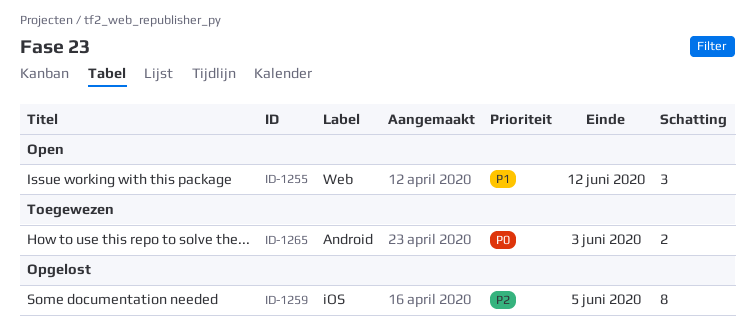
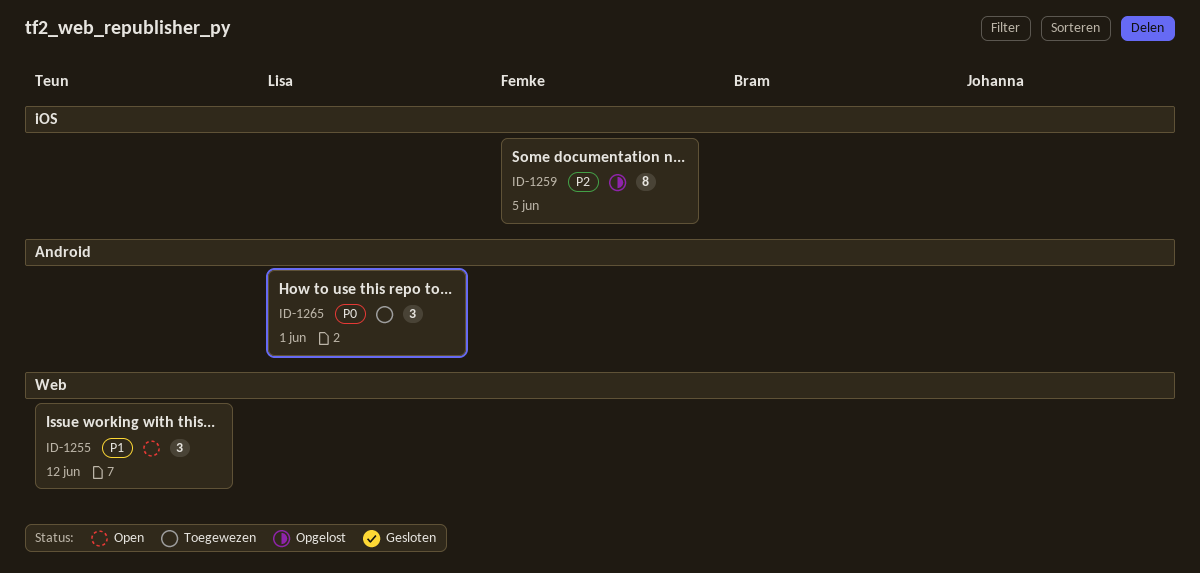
ID-1265, estimate: 2 -> 3
ID-1265, due: Jun 3 -> Jun 1

